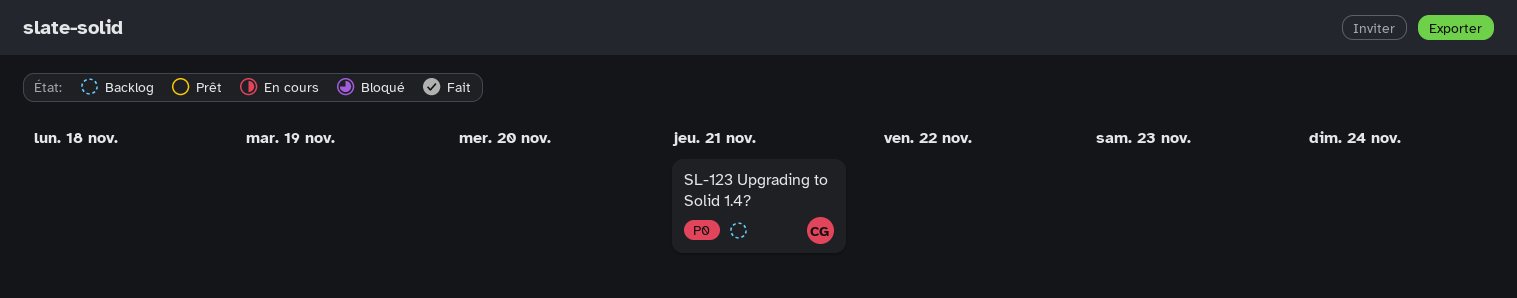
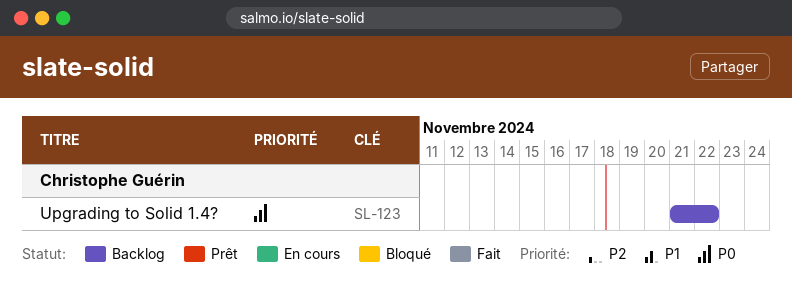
SL-123, due: Nov 21 -> Nov 22

